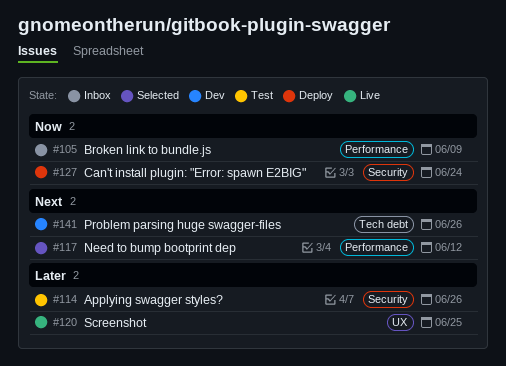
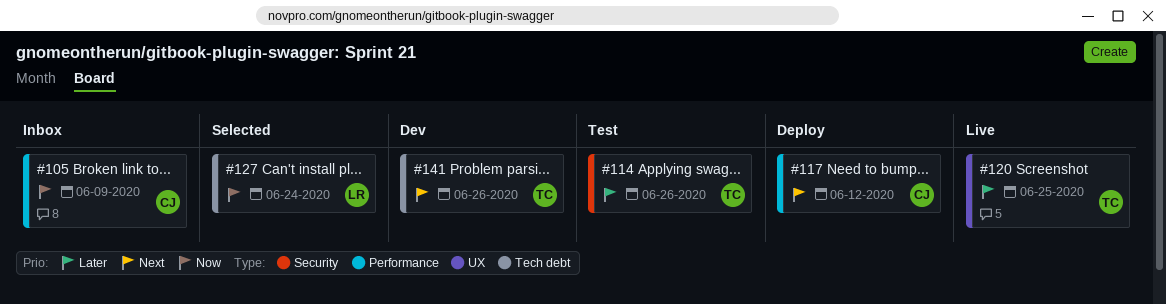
#117, status: Selected -> Deploy
#127, status: Deploy -> Selected
#127, label: Security -> Tech debt

